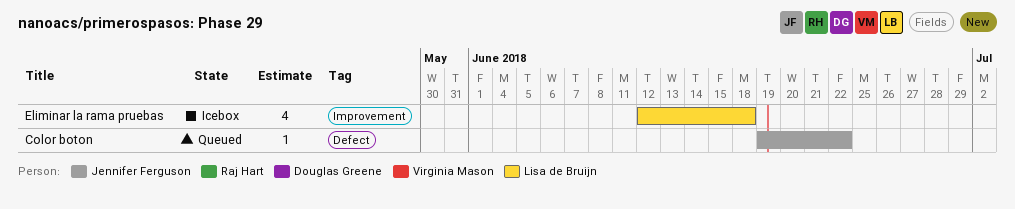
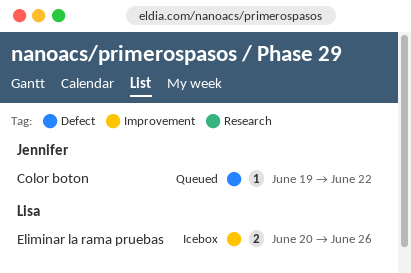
Eliminar la rama pruebas, estimate: 4 -> 2
Eliminar la rama pruebas, start: Jun 12 -> Jun 20
Eliminar la rama pruebas, due: Jun 18 -> Jun 26

